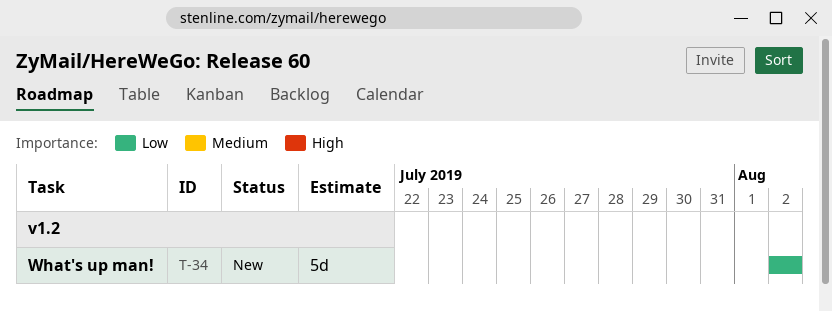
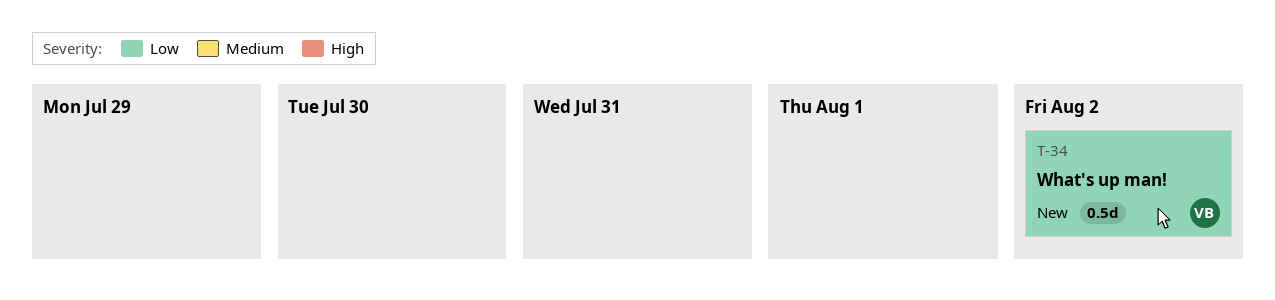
T-34, estimate: 5d -> 0.5d

